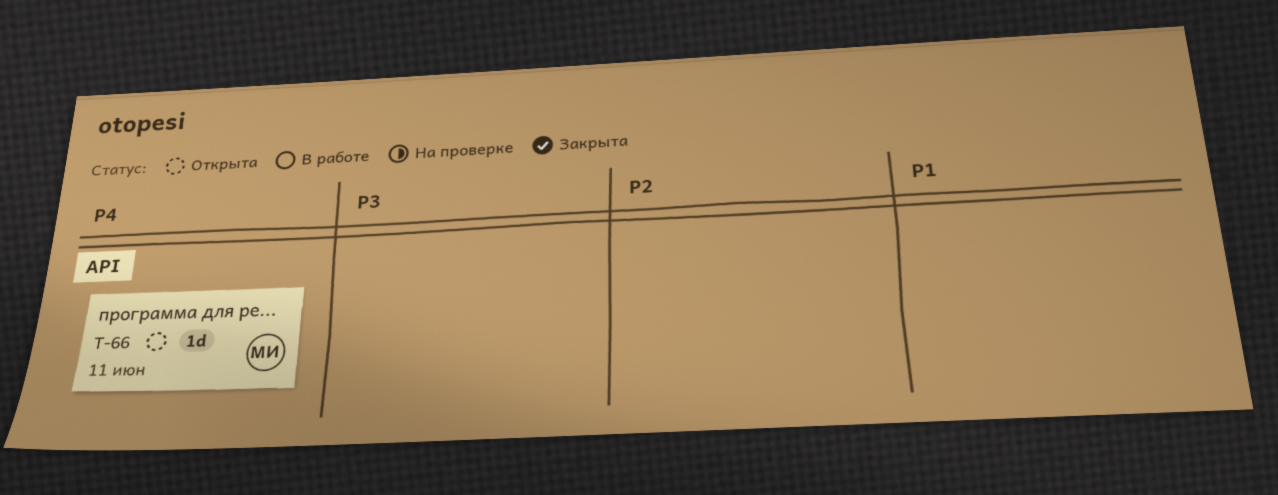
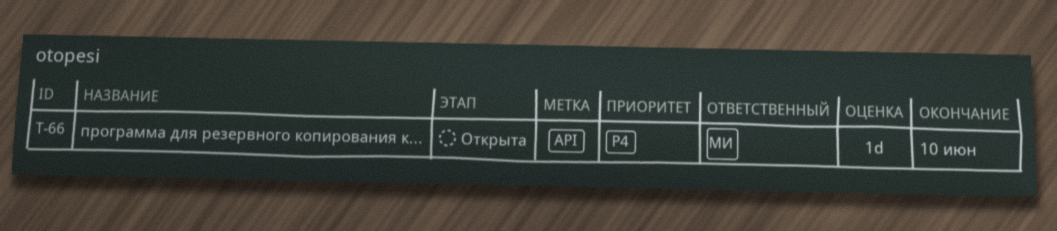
T-66, due: Jun 11 -> Jun 10

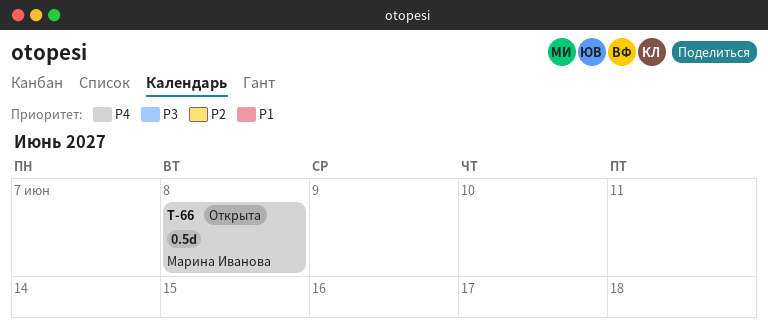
T-66, estimate: 1d -> 0.5d
T-66, due: Jun 10 -> Jun 8

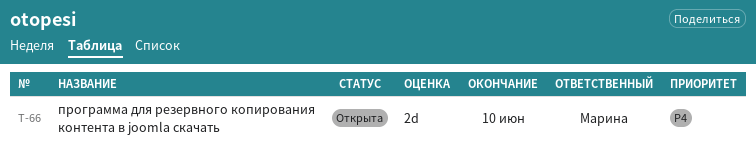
T-66, estimate: 0.5d -> 2d
T-66, due: Jun 8 -> Jun 10

